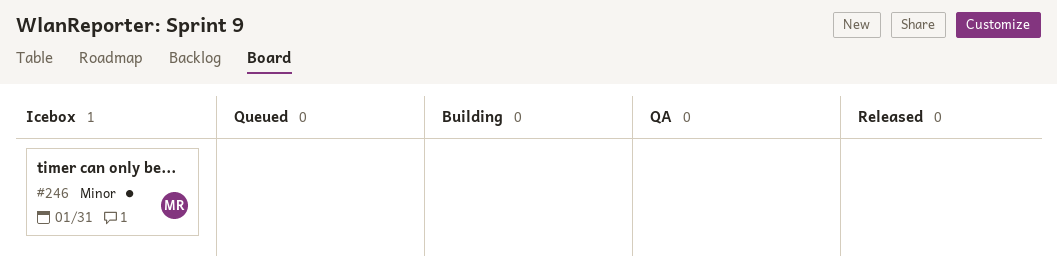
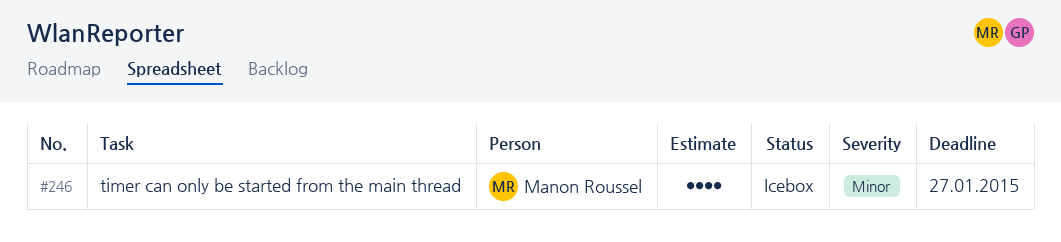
#246, estimate: 1 -> 4
#246, due: Jan 31 -> Jan 27

